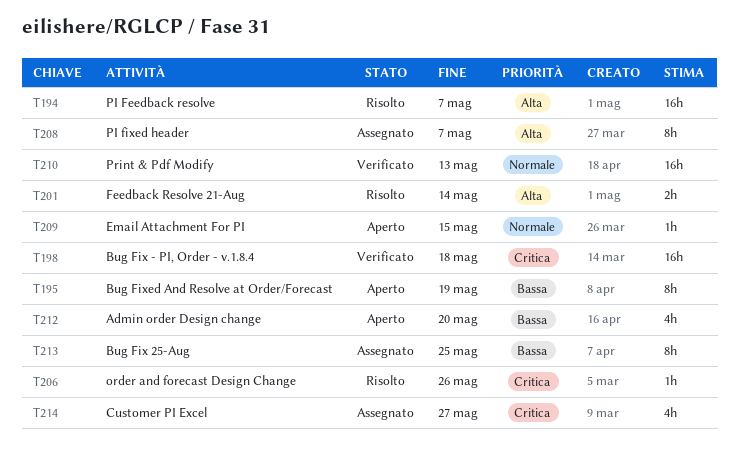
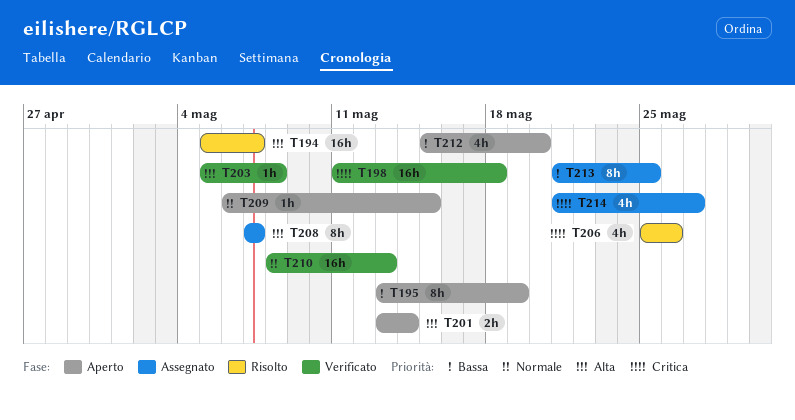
T201, status: Risolto -> Aperto
T203: none -> present
T206, estimate: 1h -> 4h

